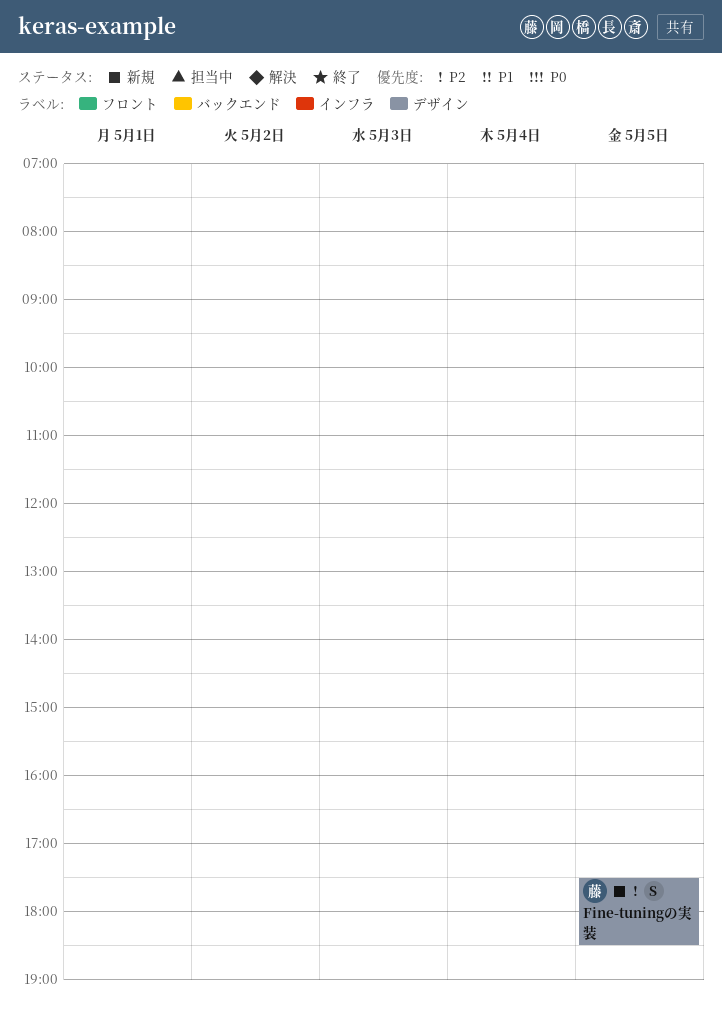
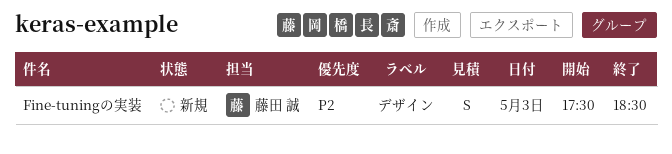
Fine-tuningの実装, day: May 5 -> May 3

